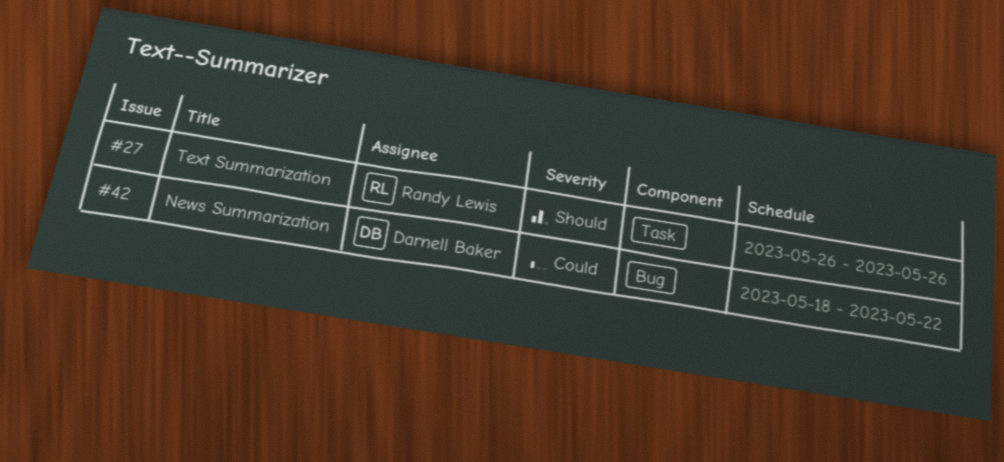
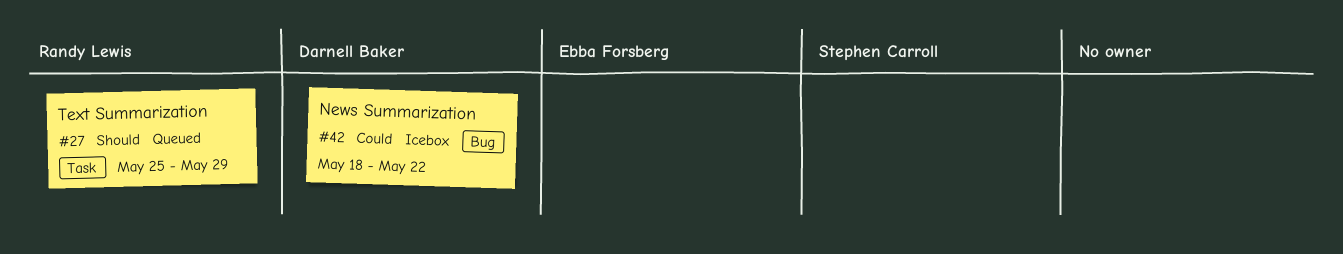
#27, start: May 26 -> May 25
#27, due: May 26 -> May 29

